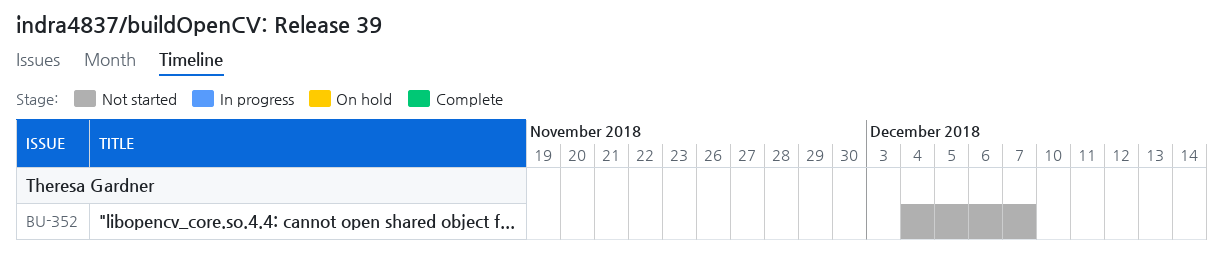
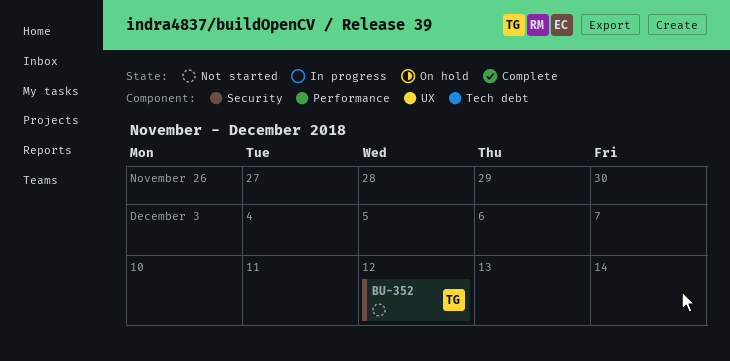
BU-352, due: Dec 7 -> Dec 12

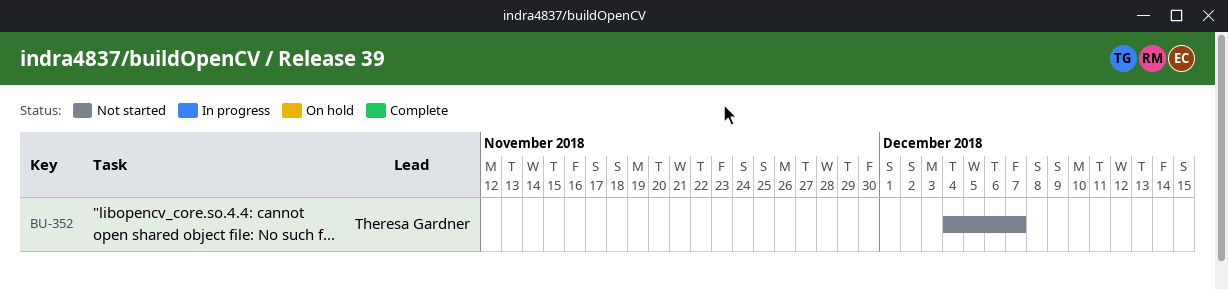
BU-352, due: Dec 12 -> Dec 7

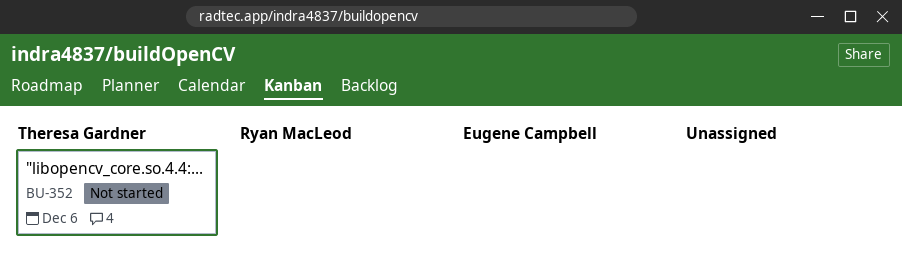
BU-352, due: Dec 7 -> Dec 6

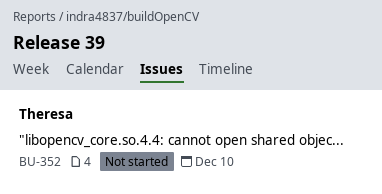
BU-352, due: Dec 6 -> Dec 10

